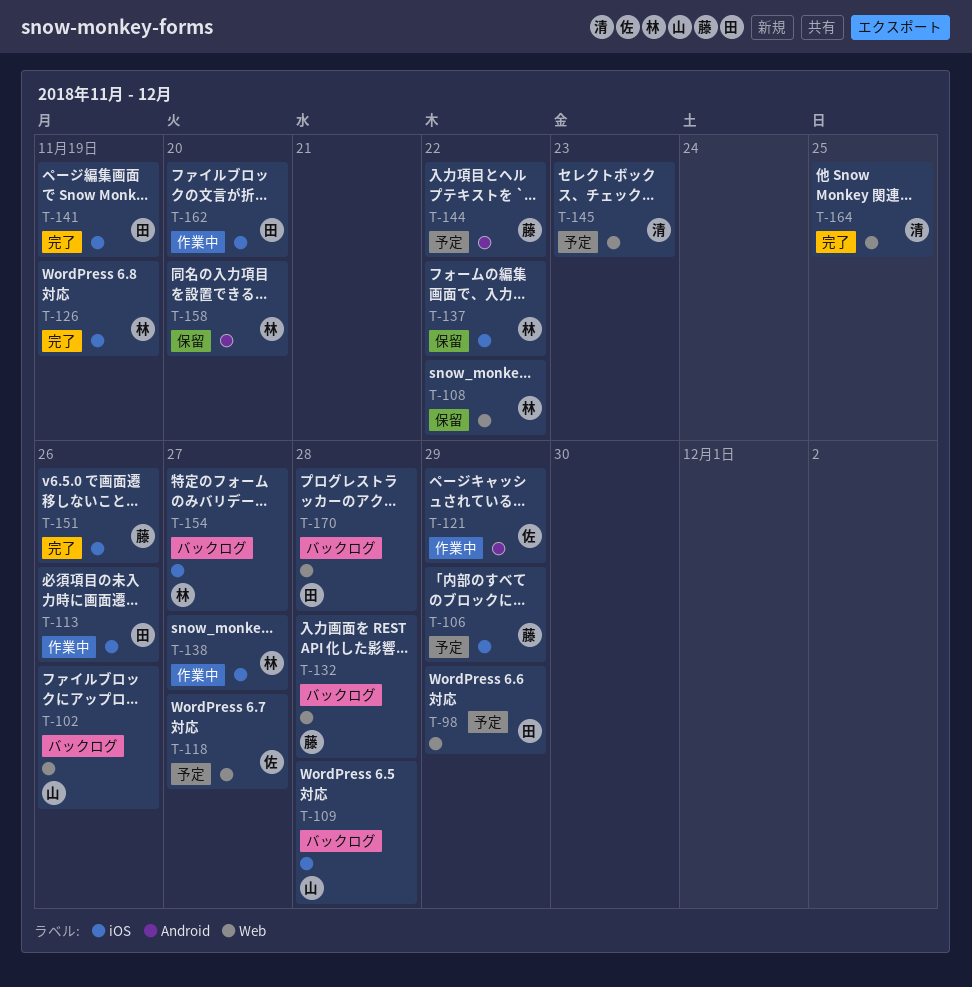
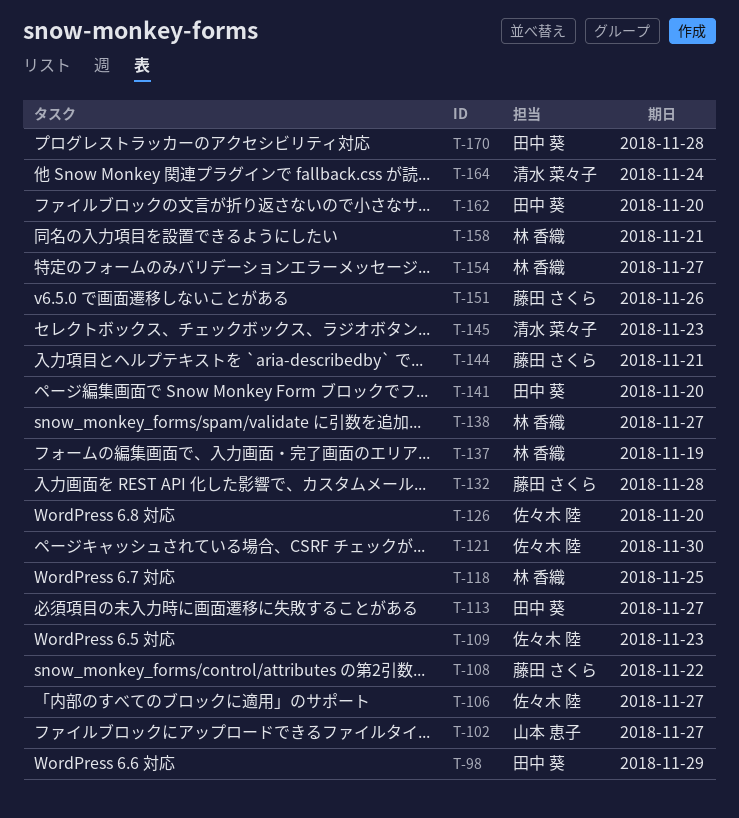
T-102, due: Nov 26 -> Nov 27
T-106, owner: 藤田 さくら -> 佐々木 陸
T-106, due: Nov 29 -> Nov 27
T-108, owner: 林 香織 -> 藤田 さくら
T-109, owner: 山本 恵子 -> 佐々木 陸
T-109, due: Nov 28 -> Nov 23
T-113, due: Nov 26 -> Nov 27
T-118, owner: 佐々木 陸 -> 林 香織
T-118, due: Nov 27 -> Nov 25
T-121, due: Nov 29 -> Nov 30
T-126, owner: 林 香織 -> 佐々木 陸
T-126, due: Nov 19 -> Nov 20
T-137, due: Nov 22 -> Nov 19
T-141, due: Nov 19 -> Nov 20
T-144, due: Nov 22 -> Nov 21
T-158, due: Nov 20 -> Nov 21
T-164, due: Nov 25 -> Nov 24

